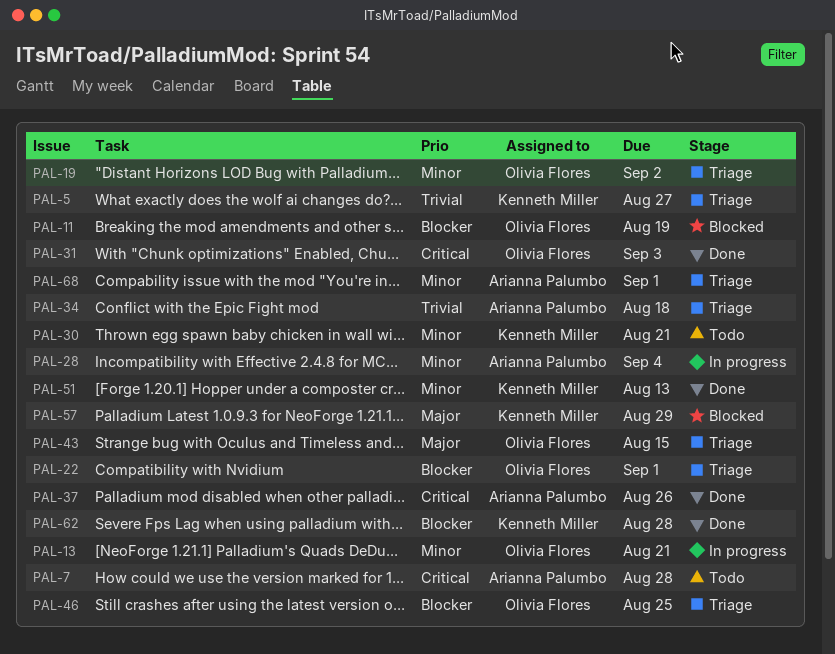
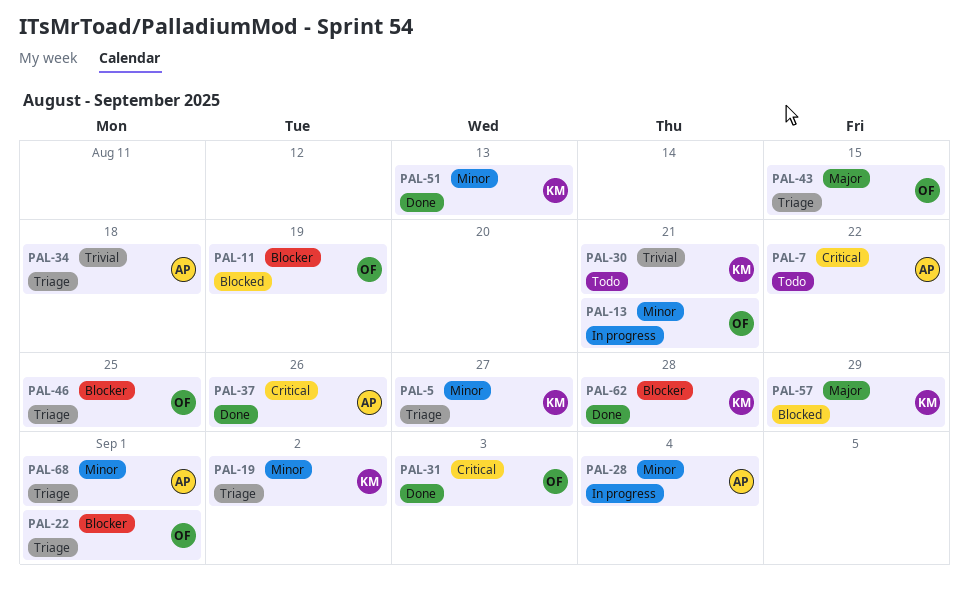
PAL-5, priority: Trivial -> Minor
PAL-7, due: Aug 28 -> Aug 22
PAL-19, owner: Olivia Flores -> Kenneth Miller
PAL-30, priority: Minor -> Trivial

